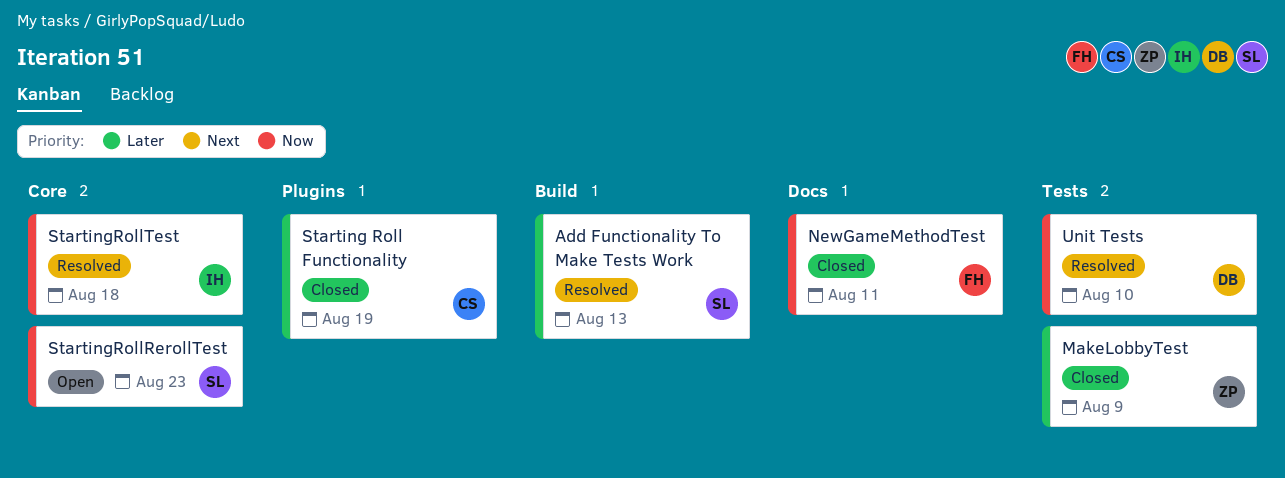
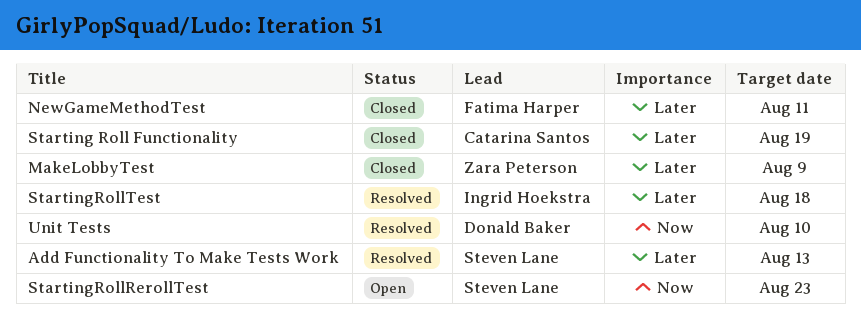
NewGameMethodTest, priority: Now -> Later
StartingRollTest, priority: Now -> Later

